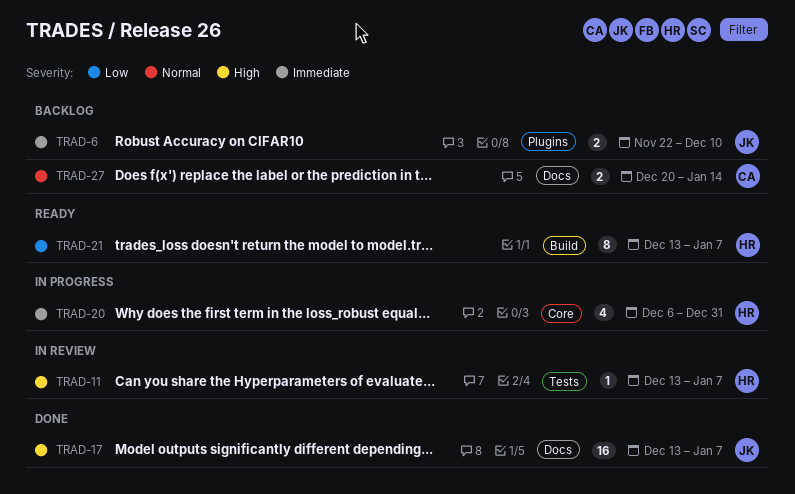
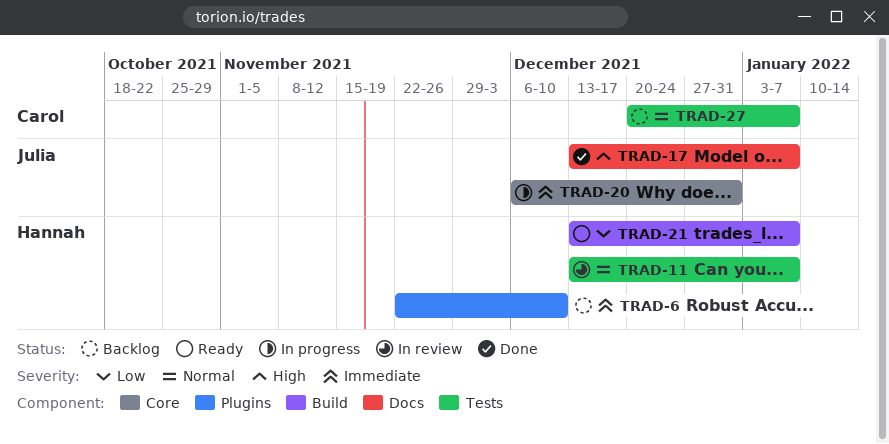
TRAD-6, owner: Julia -> Hannah
TRAD-11, priority: High -> Normal
TRAD-20, owner: Hannah -> Julia
TRAD-27, label: Docs -> Tests
TRAD-27, due: Jan 14 -> Jan 7

